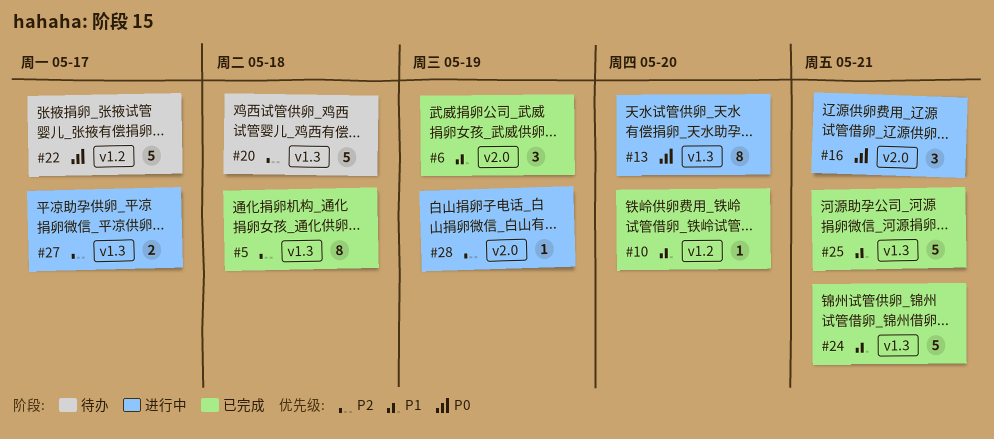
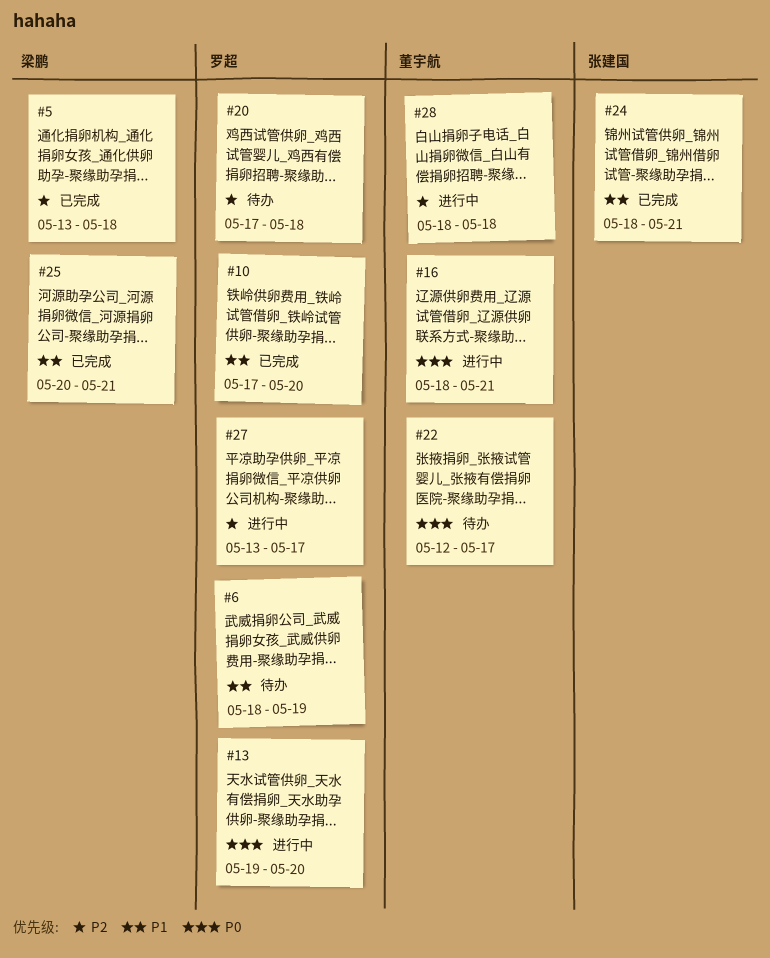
#6, status: 已完成 -> 待办
#28, due: May 19 -> May 18

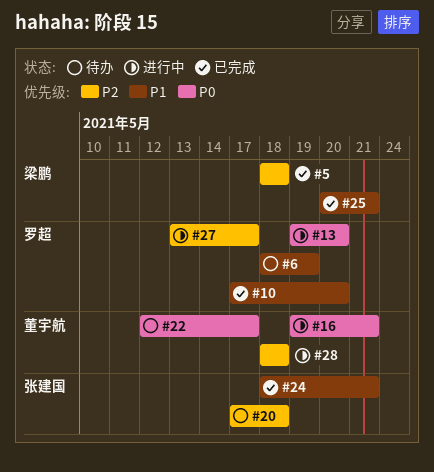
#5, start: May 13 -> May 18
#16, start: May 18 -> May 19
#20, owner: 罗超 -> 张建国

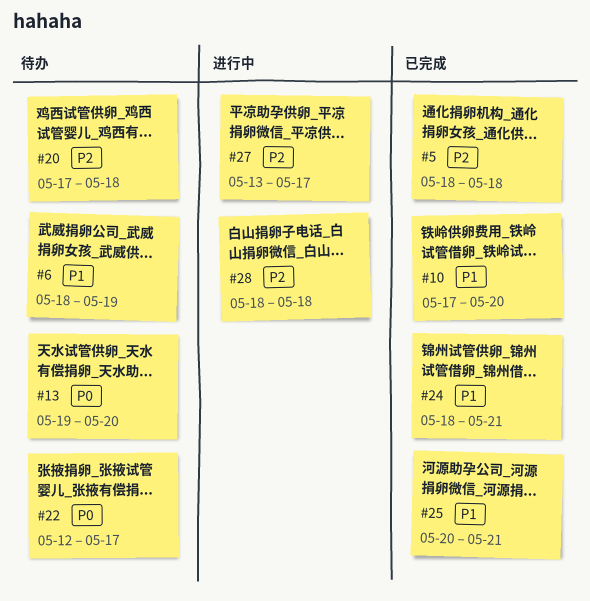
#13, status: 进行中 -> 待办
#16: present -> none

